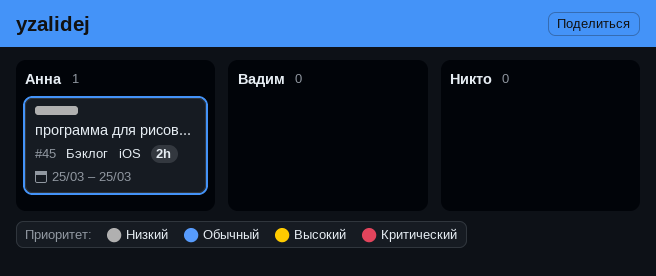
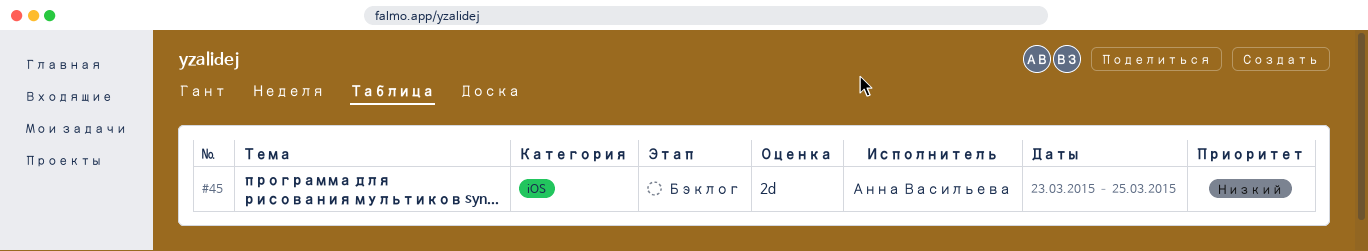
#45, estimate: 2h -> 2d
#45, start: Mar 25 -> Mar 23

